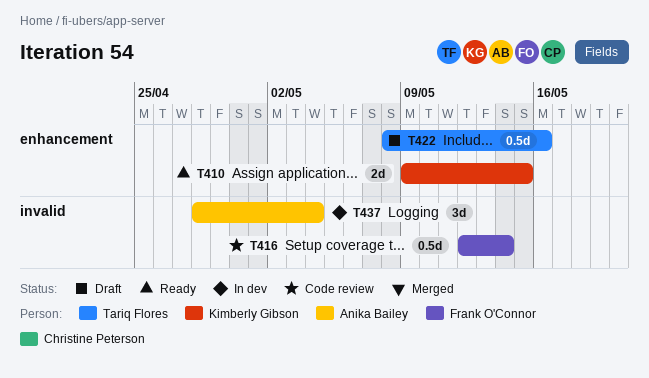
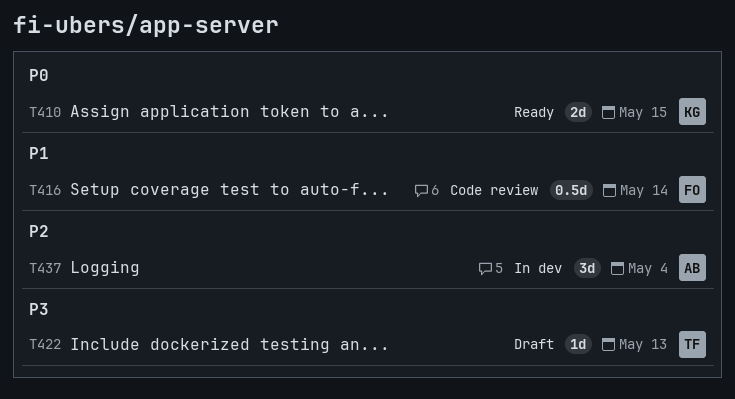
T422, estimate: 0.5d -> 1d
T422, due: May 16 -> May 13

